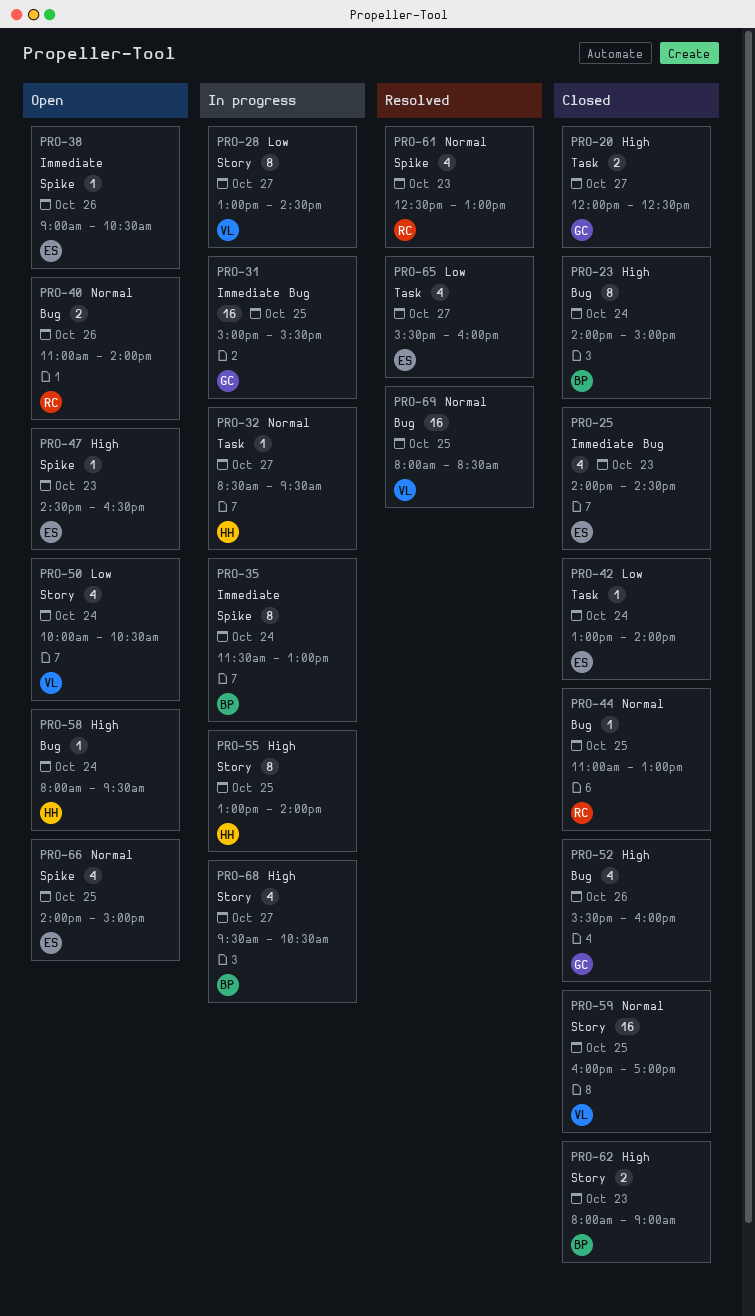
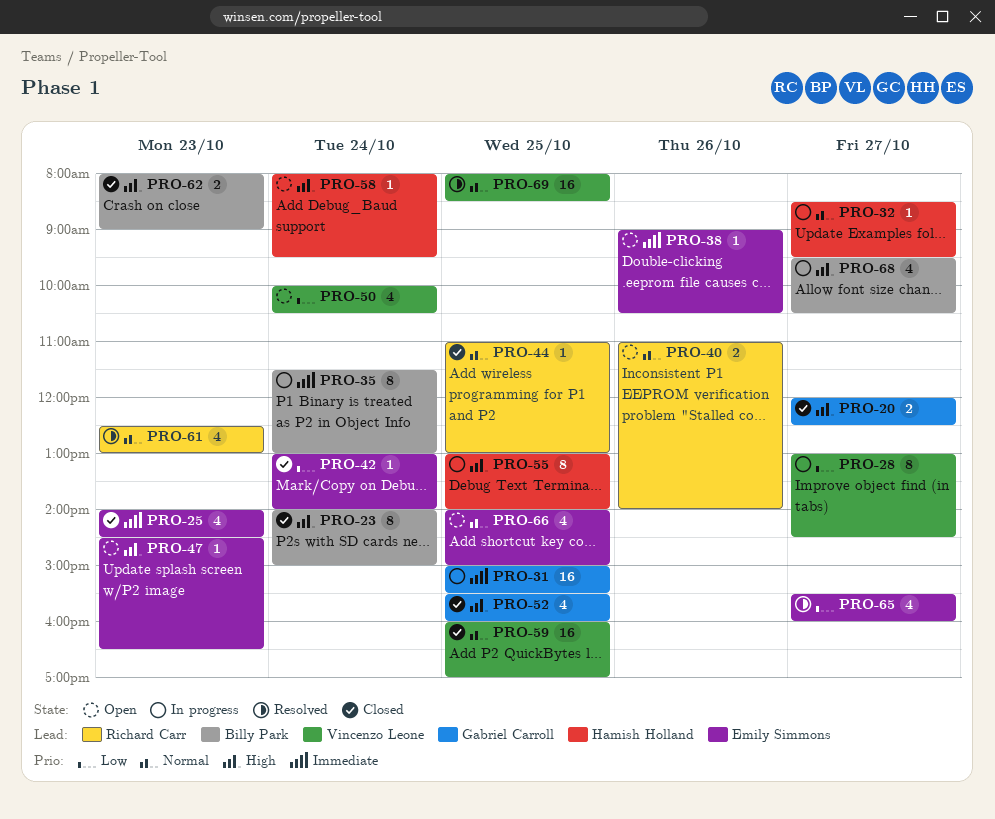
PRO-52, day: Oct 26 -> Oct 25

